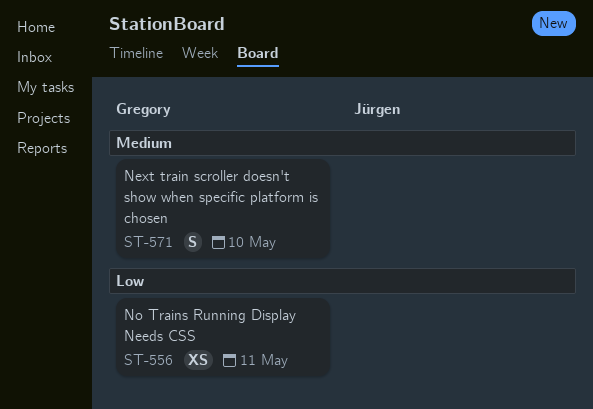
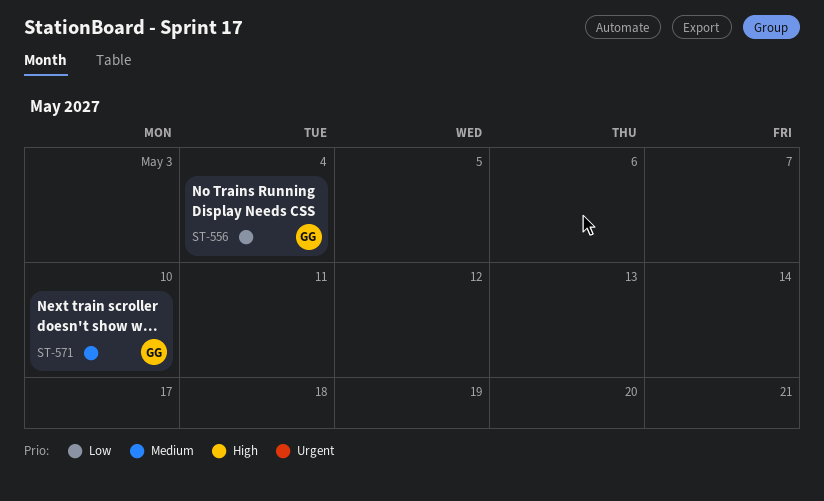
ST-556, due: May 11 -> May 4

